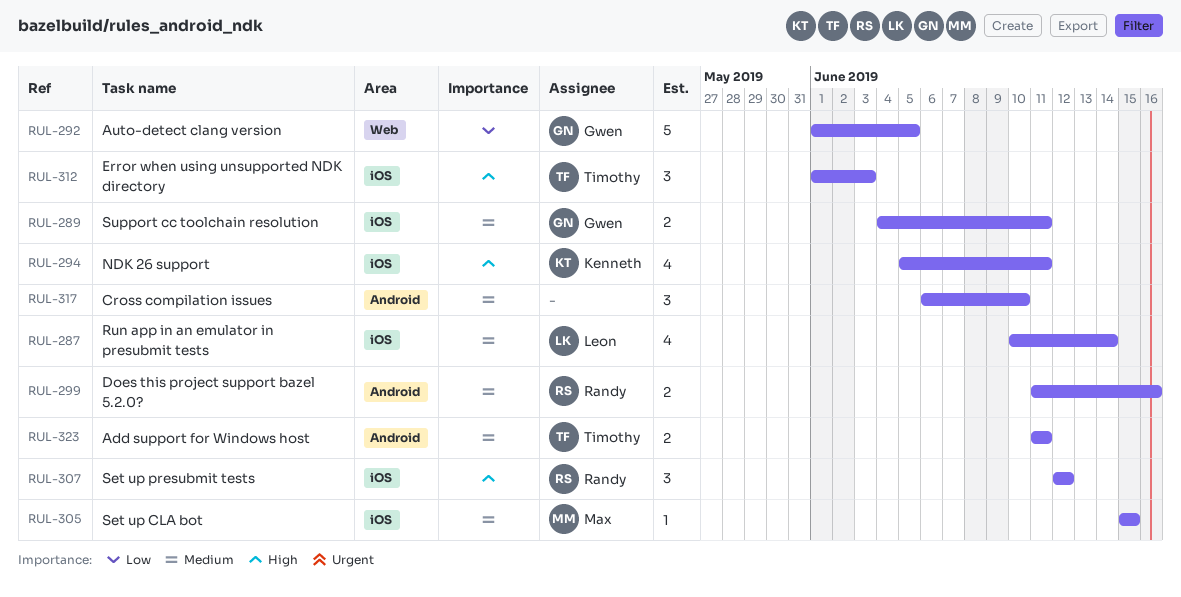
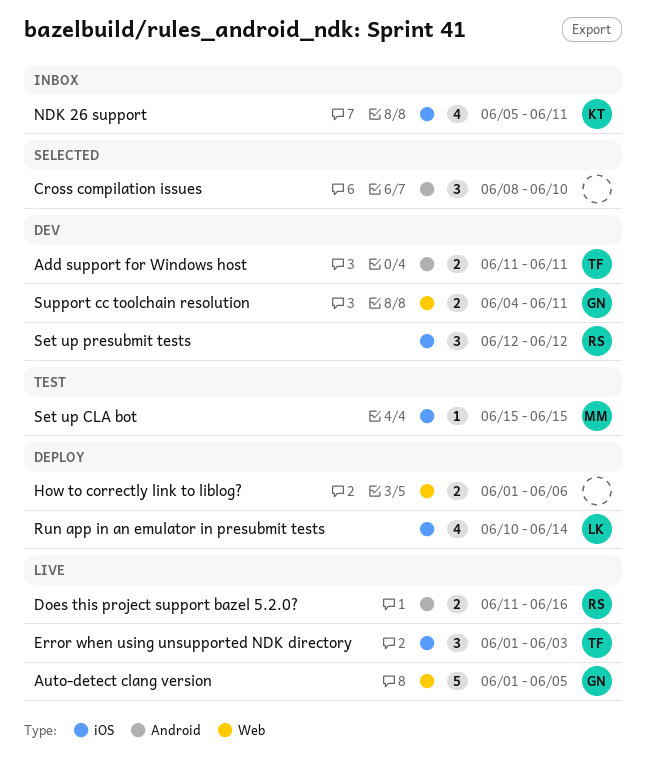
Cross compilation issues, start: Jun 6 -> Jun 8
How to correctly link to liblog?: none -> present
Support cc toolchain resolution, label: iOS -> Web

